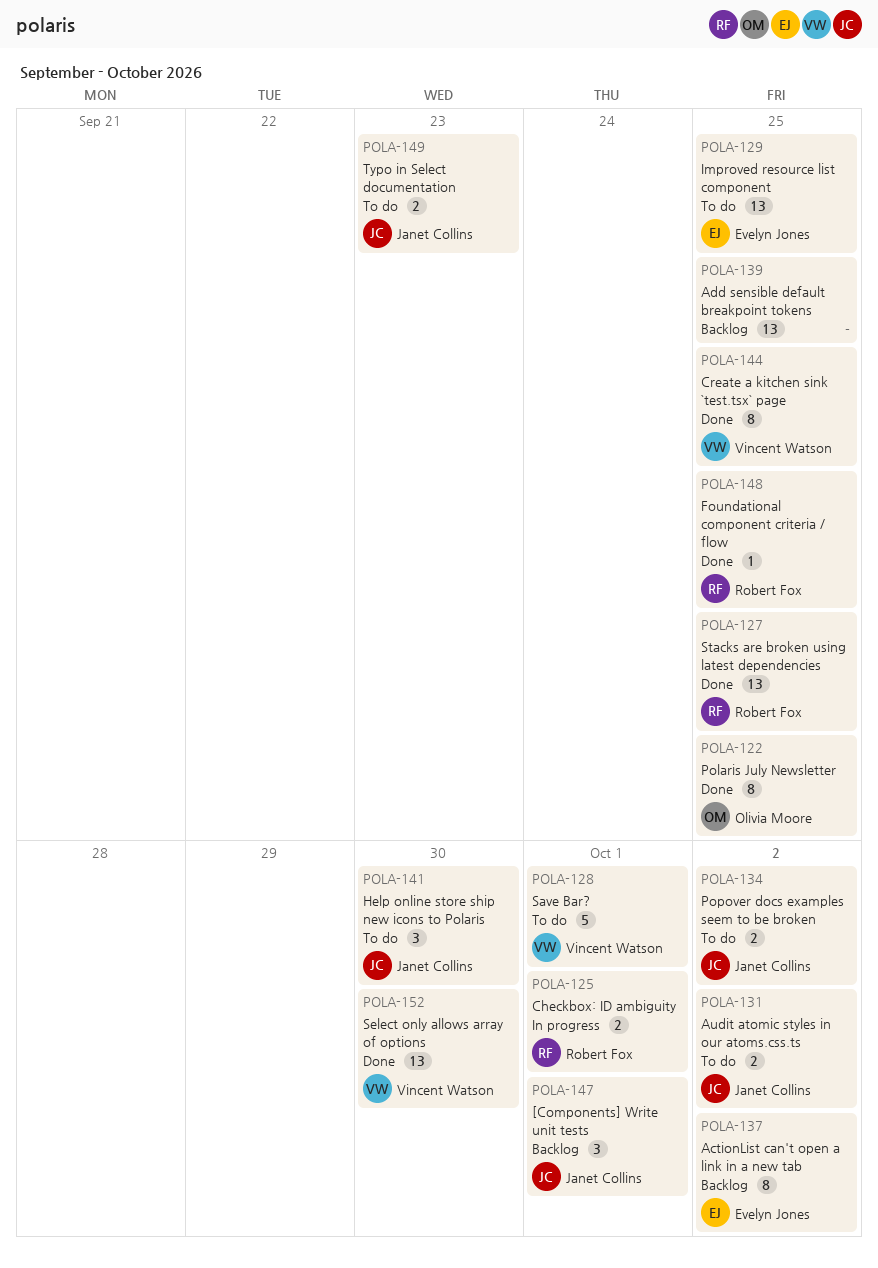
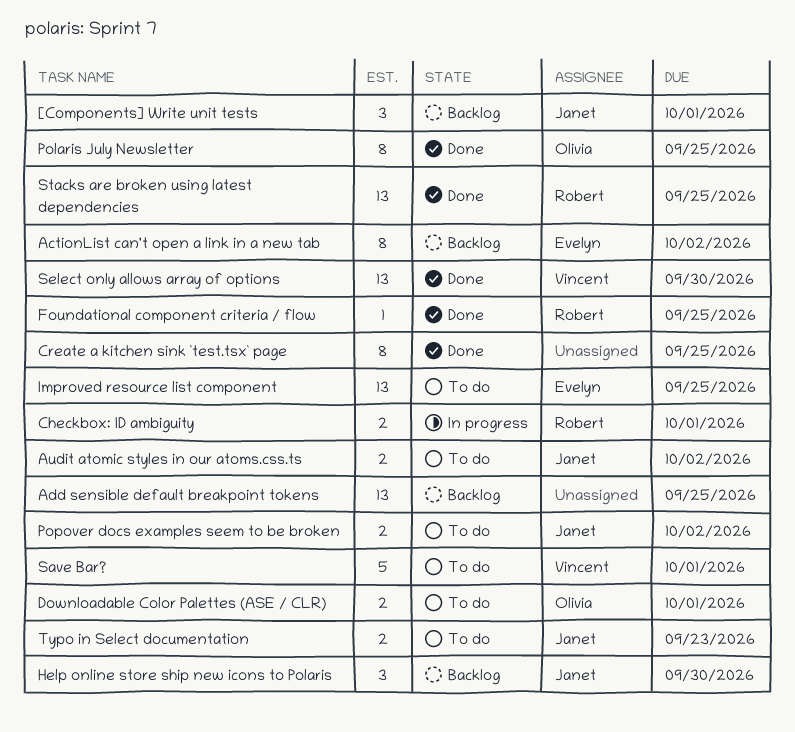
Create a kitchen sink `test.tsx` page, owner: Vincent Watson -> none
Downloadable Color Palettes (ASE / CLR): none -> present
Help online store ship new icons to Polaris, status: To do -> Backlog

